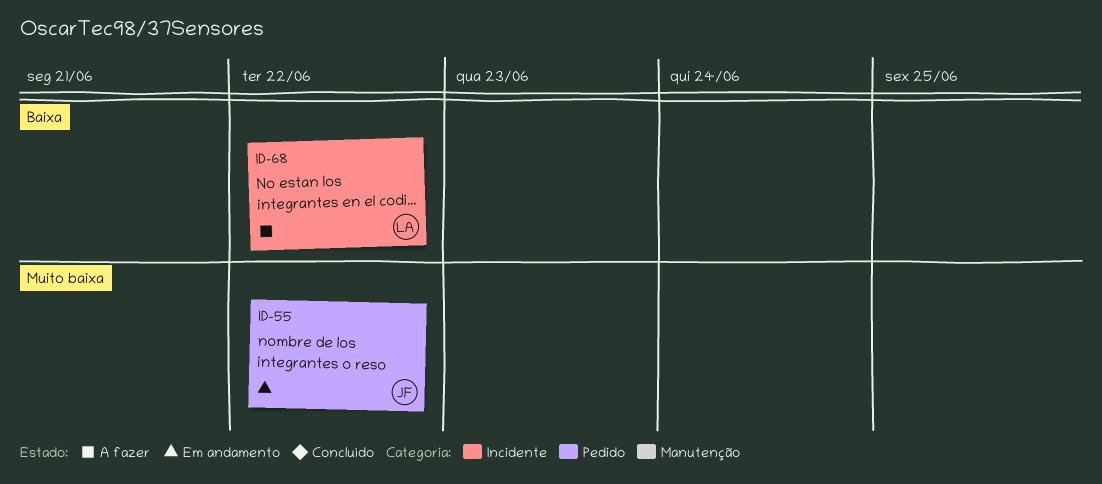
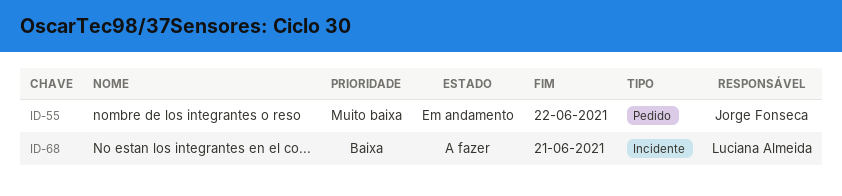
ID-68, due: Jun 22 -> Jun 21

